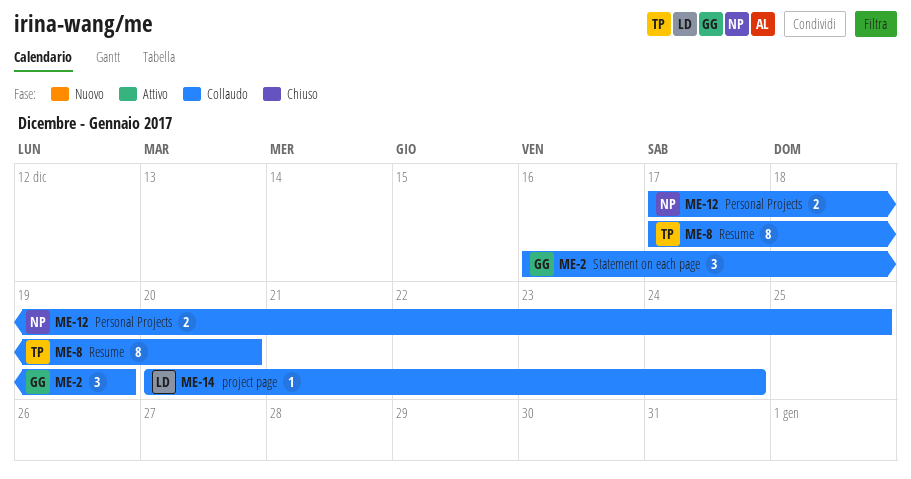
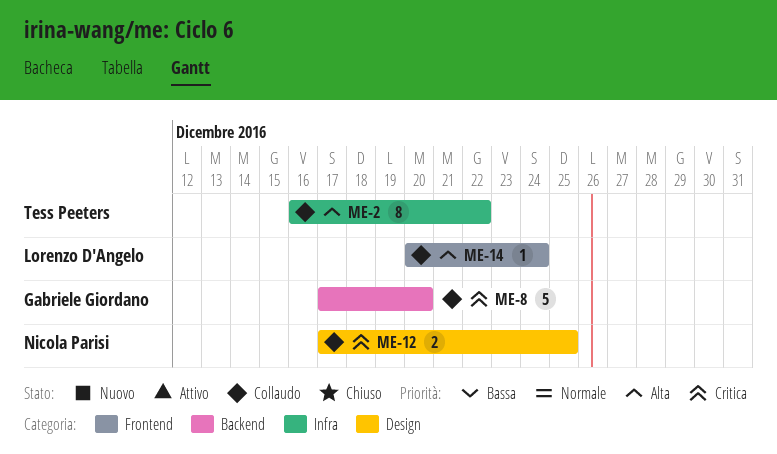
ME-2, owner: Gabriele Giordano -> Tess Peeters
ME-2, estimate: 3 -> 8
ME-2, due: Dec 19 -> Dec 22
ME-8, owner: Tess Peeters -> Gabriele Giordano
ME-8, estimate: 8 -> 5

